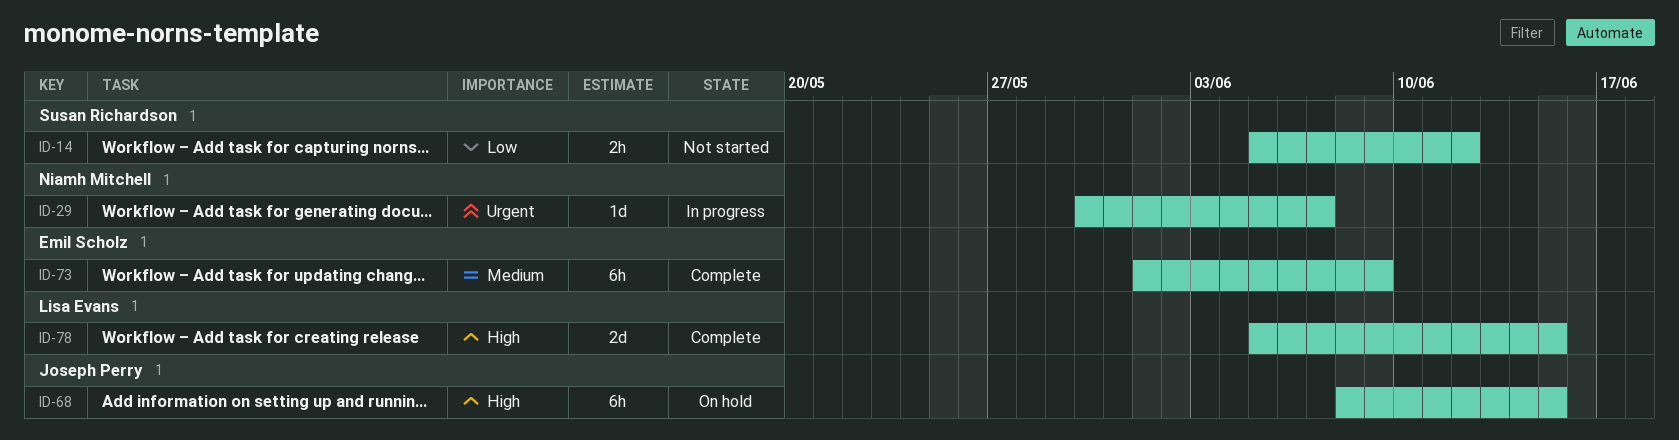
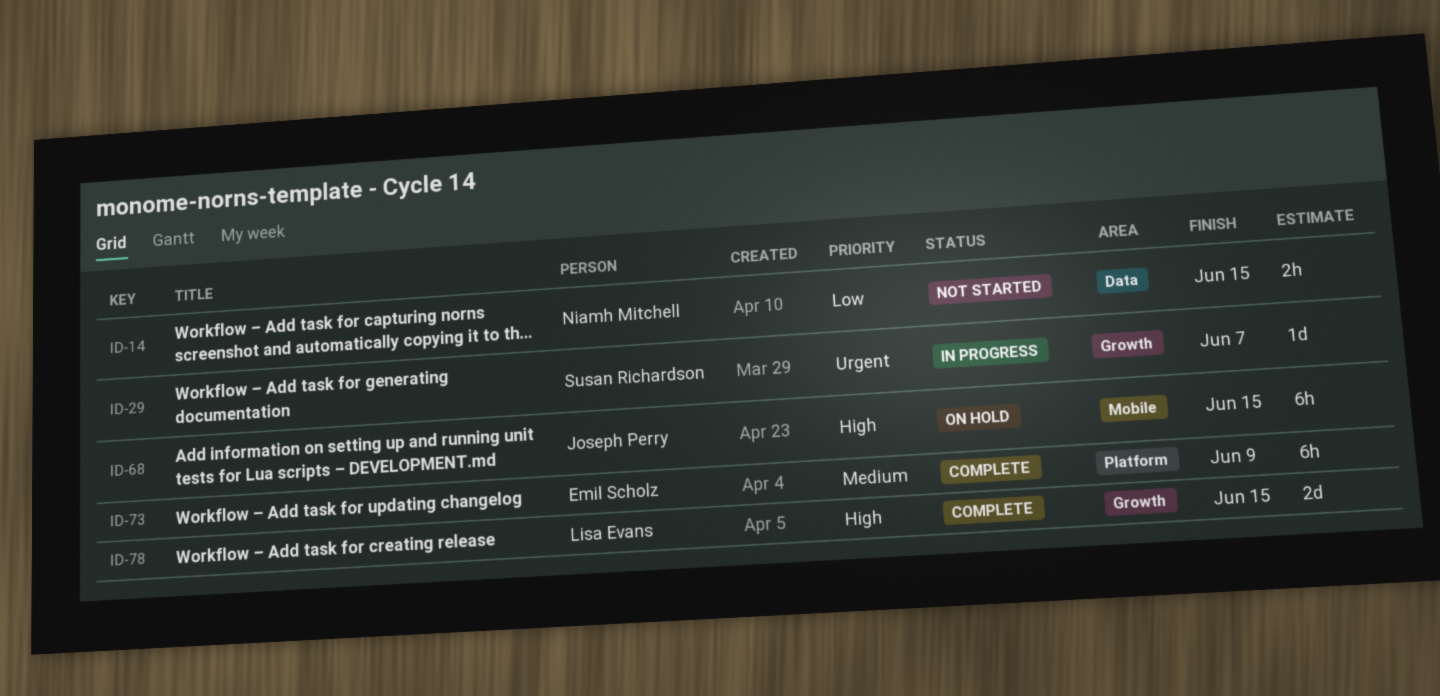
ID-14, owner: Susan Richardson -> Niamh Mitchell
ID-14, due: Jun 12 -> Jun 15
ID-29, owner: Niamh Mitchell -> Susan Richardson

